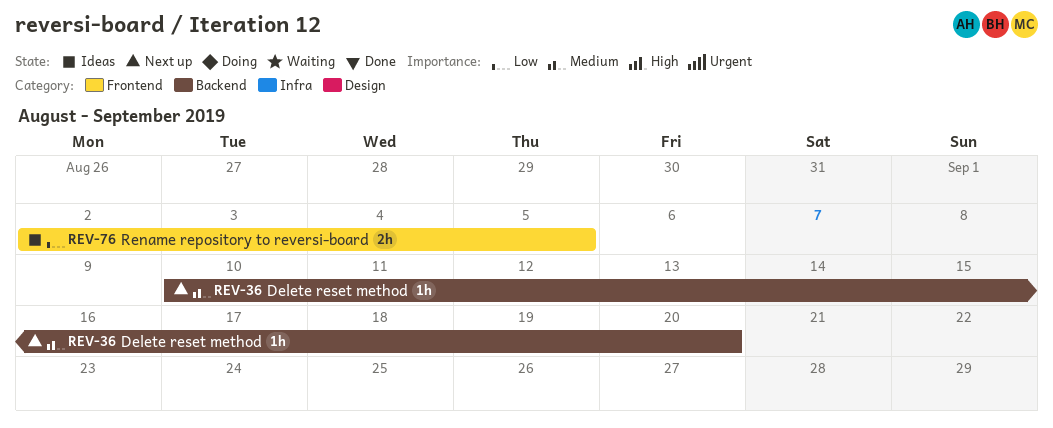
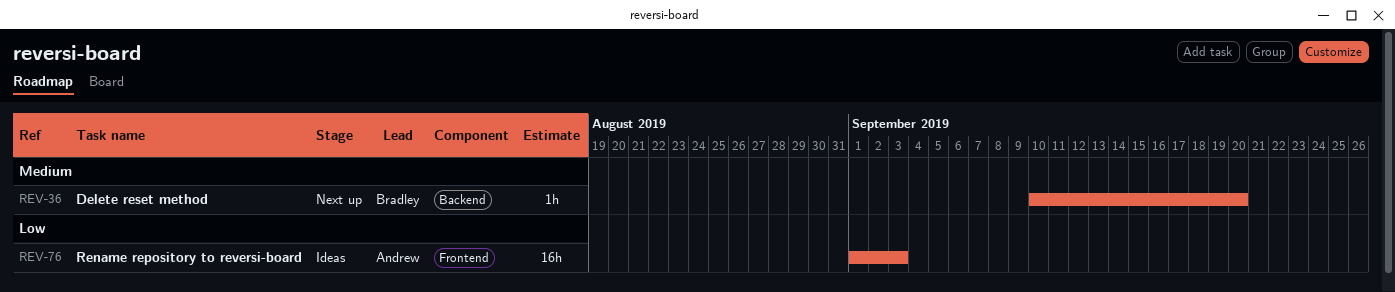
REV-76, estimate: 2h -> 16h
REV-76, start: Sep 2 -> Sep 1
REV-76, due: Sep 5 -> Sep 3

